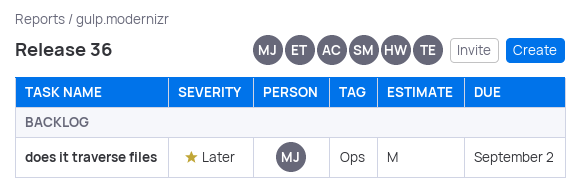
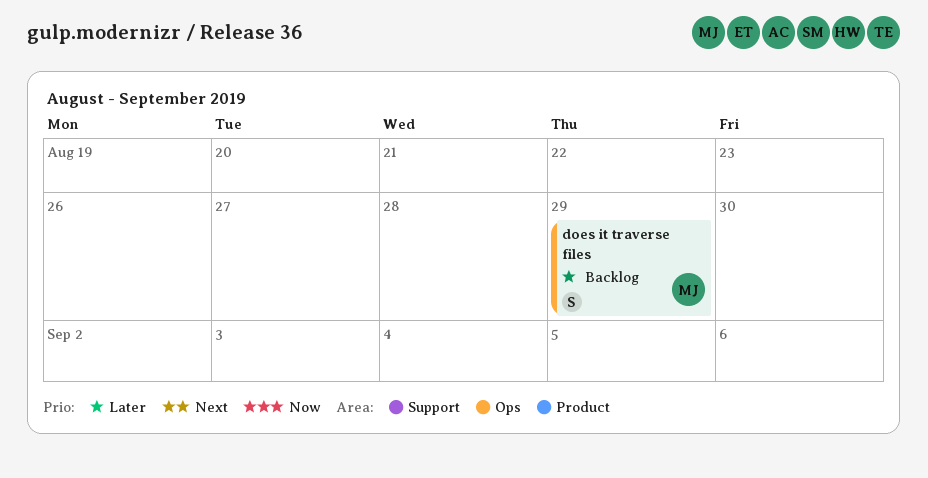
does it traverse files, estimate: M -> S
does it traverse files, due: Sep 2 -> Aug 29

